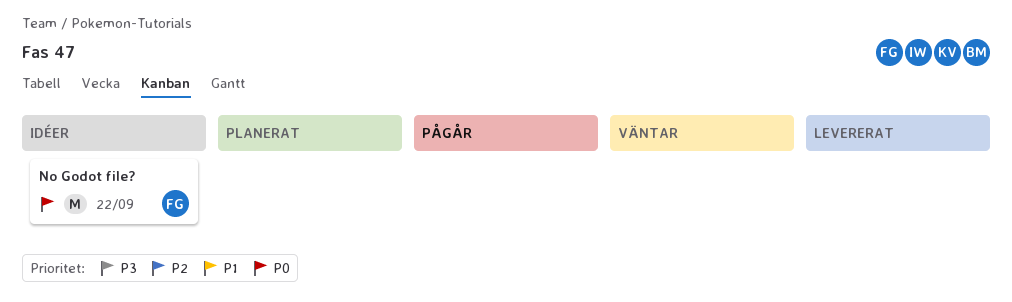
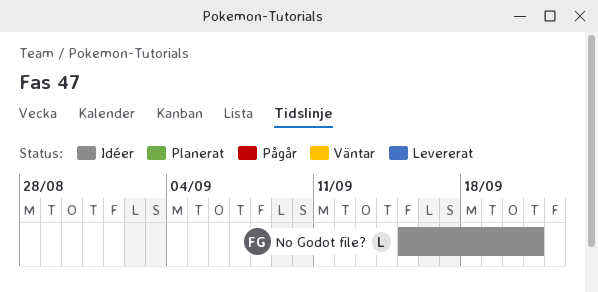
No Godot file?, estimate: M -> L
No Godot file?, due: Sep 22 -> Sep 21

